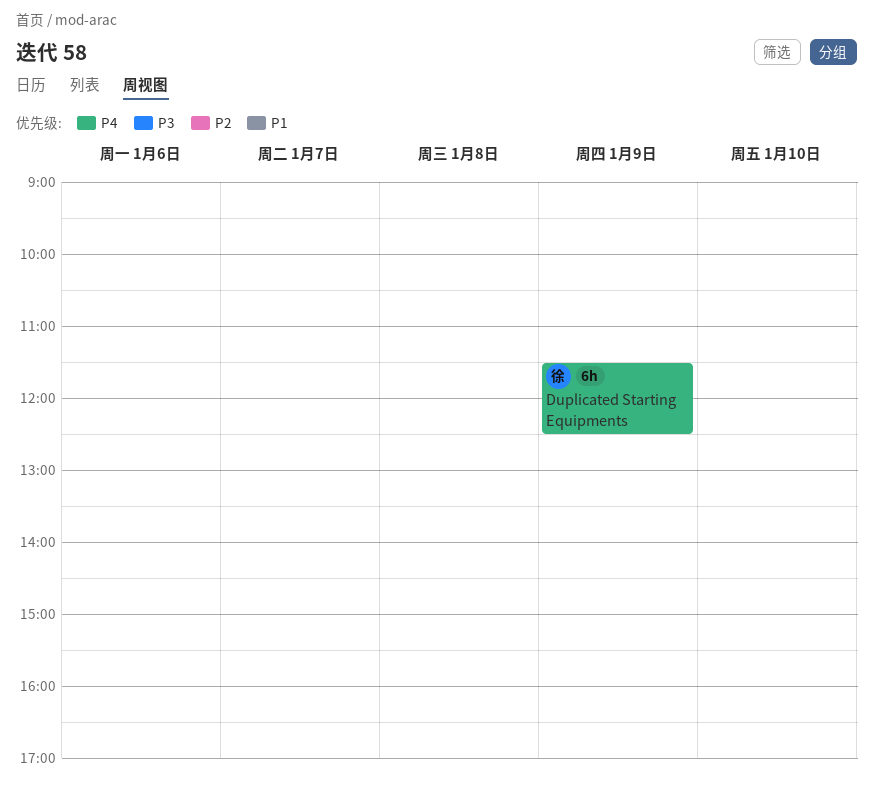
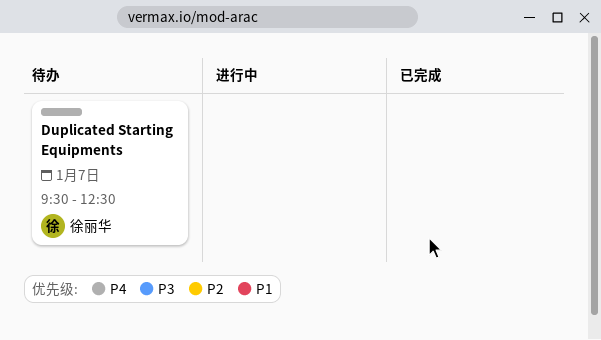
Duplicated Starting Equipments, day: Jan 9 -> Jan 7
Duplicated Starting Equipments, begins: 11:30 -> 09:30

